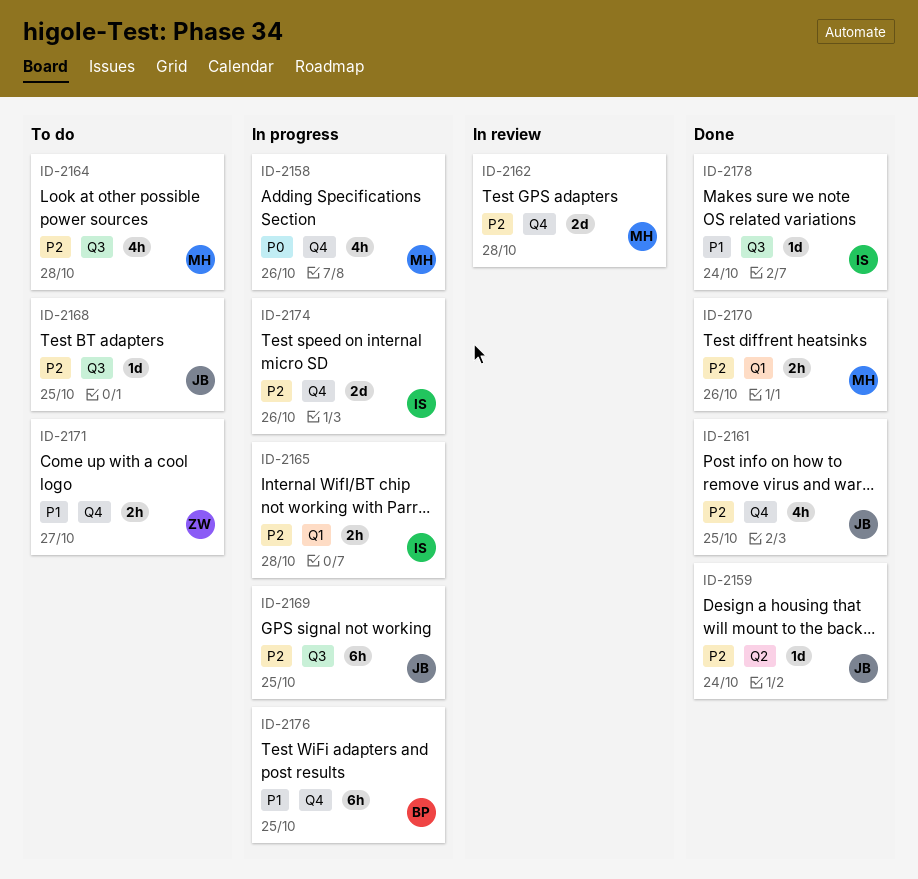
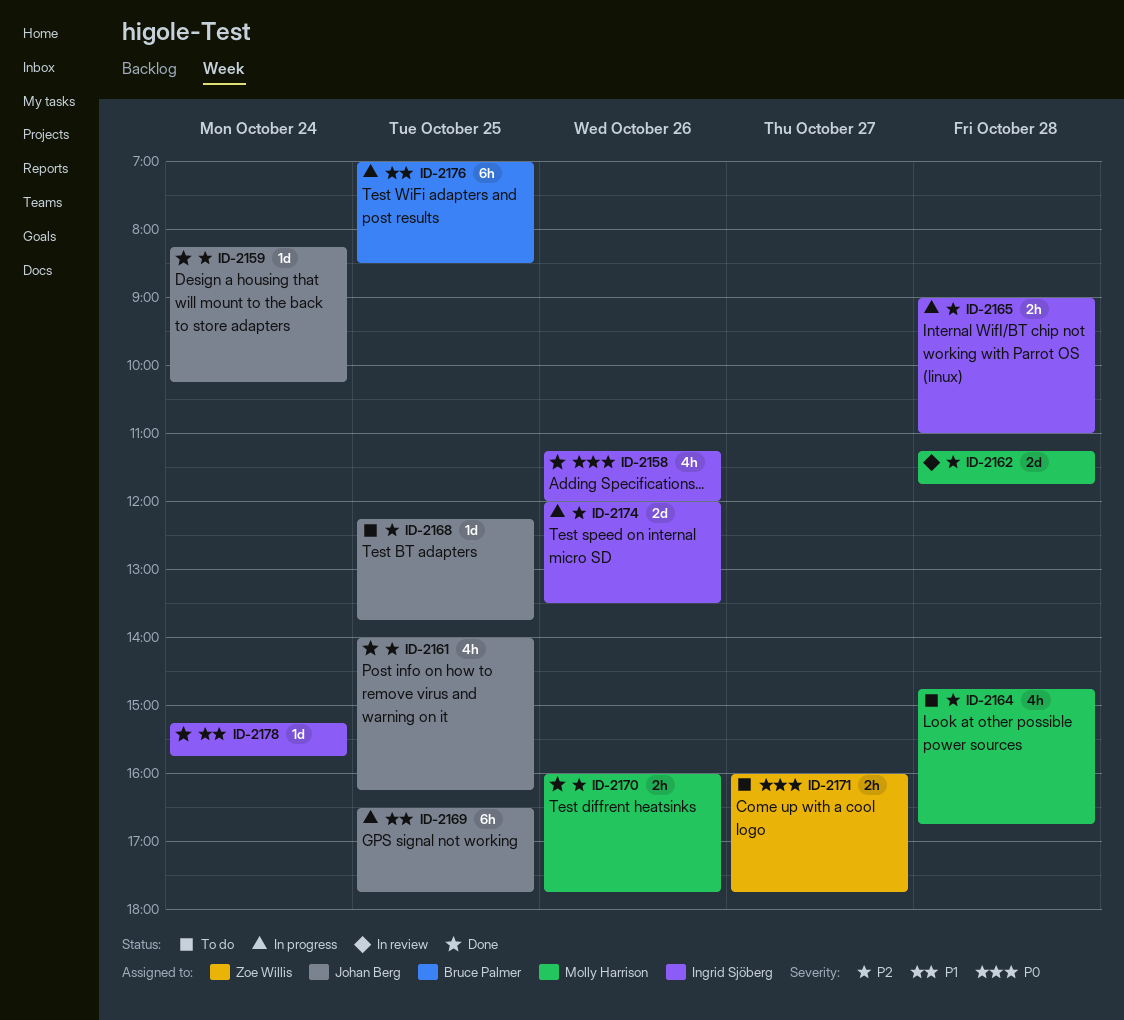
ID-2158, status: In progress -> Done
ID-2158, owner: Molly Harrison -> Ingrid Sjöberg
ID-2169, priority: P2 -> P1
ID-2171, priority: P1 -> P0

